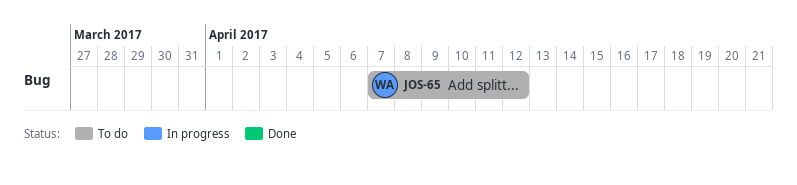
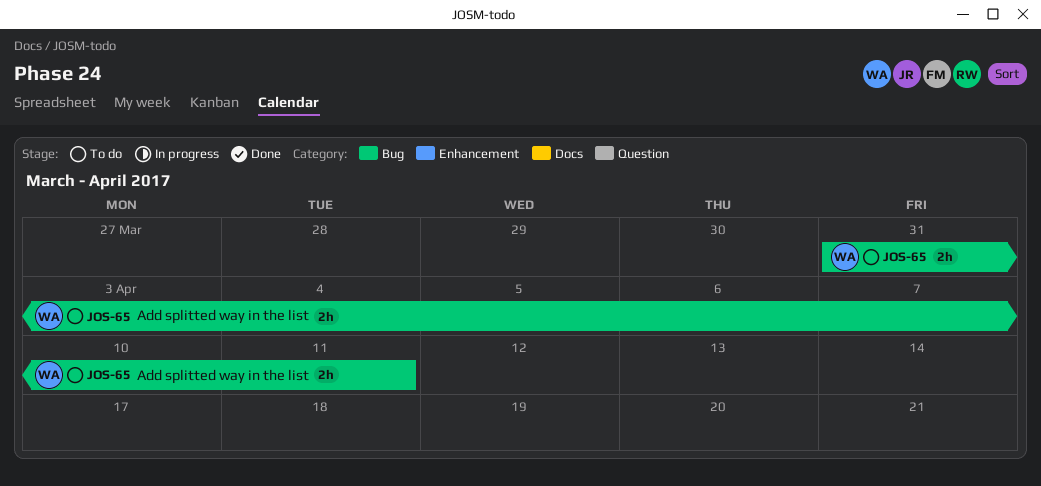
JOS-65, start: Apr 7 -> Mar 31
JOS-65, due: Apr 12 -> Apr 11

